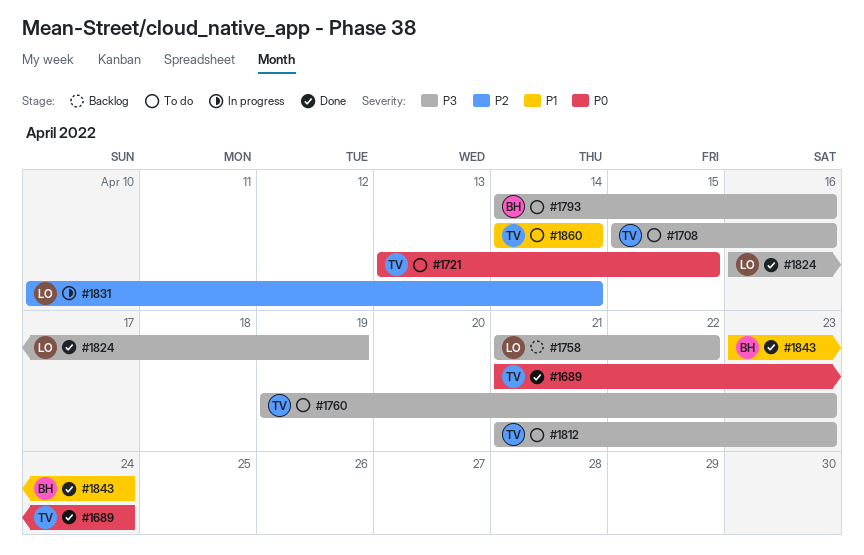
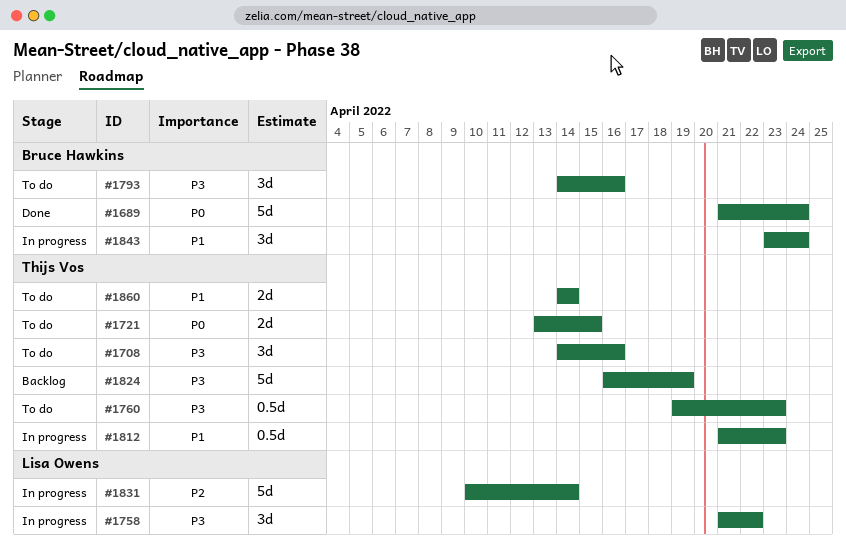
#1689, owner: Thijs Vos -> Bruce Hawkins
#1708, start: Apr 15 -> Apr 14
#1758, status: Backlog -> In progress
#1812, status: To do -> In progress
#1812, priority: P3 -> P1
#1824, status: Done -> Backlog
#1824, owner: Lisa Owens -> Thijs Vos
#1843, status: Done -> In progress

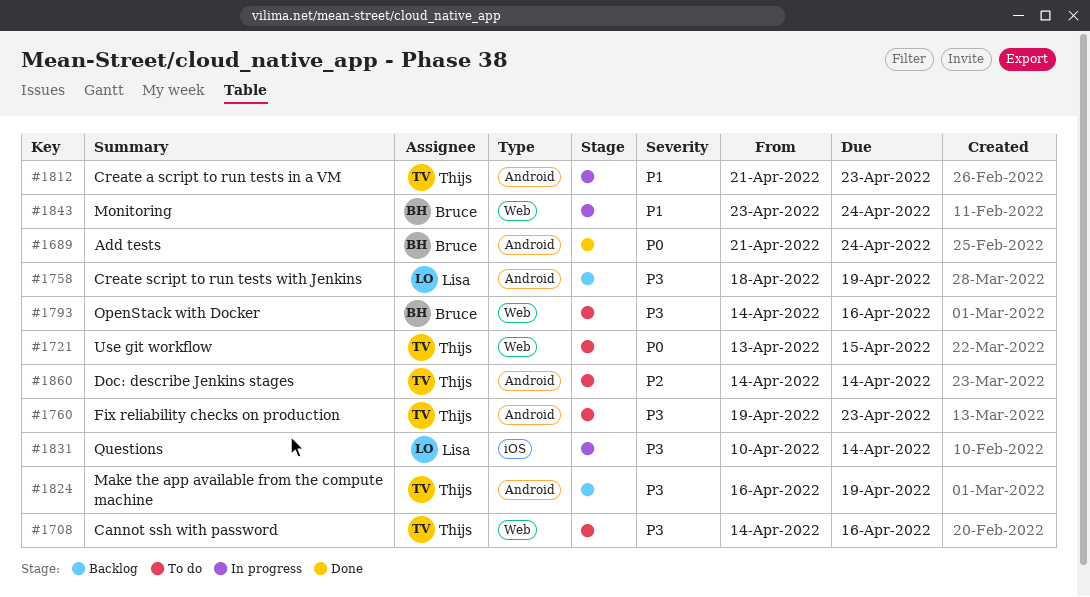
#1758, status: In progress -> Backlog
#1758, start: Apr 21 -> Apr 18
#1758, due: Apr 22 -> Apr 19
#1831, priority: P2 -> P3
#1860, priority: P1 -> P2

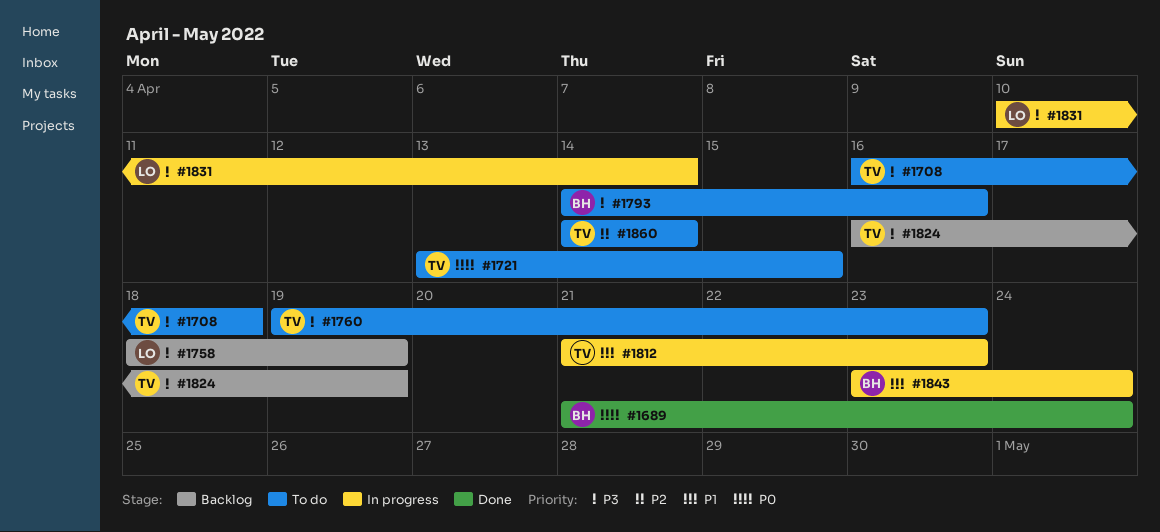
#1708, start: Apr 14 -> Apr 16
#1708, due: Apr 16 -> Apr 18

